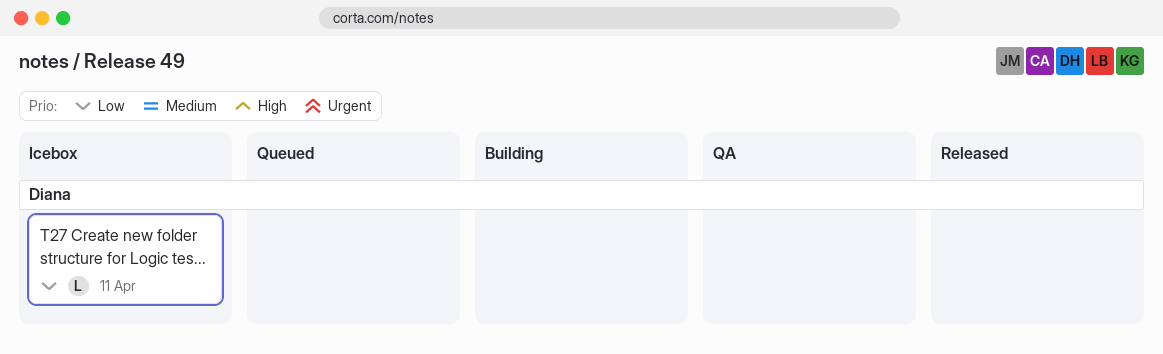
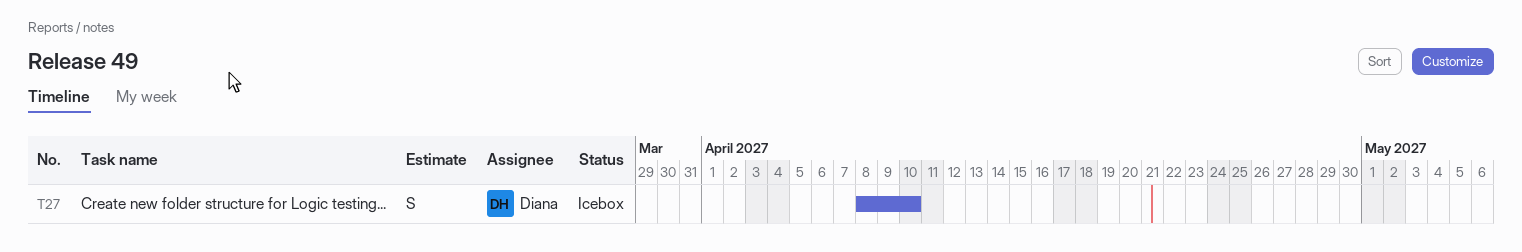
T27, estimate: L -> S
T27, due: Apr 11 -> Apr 10

